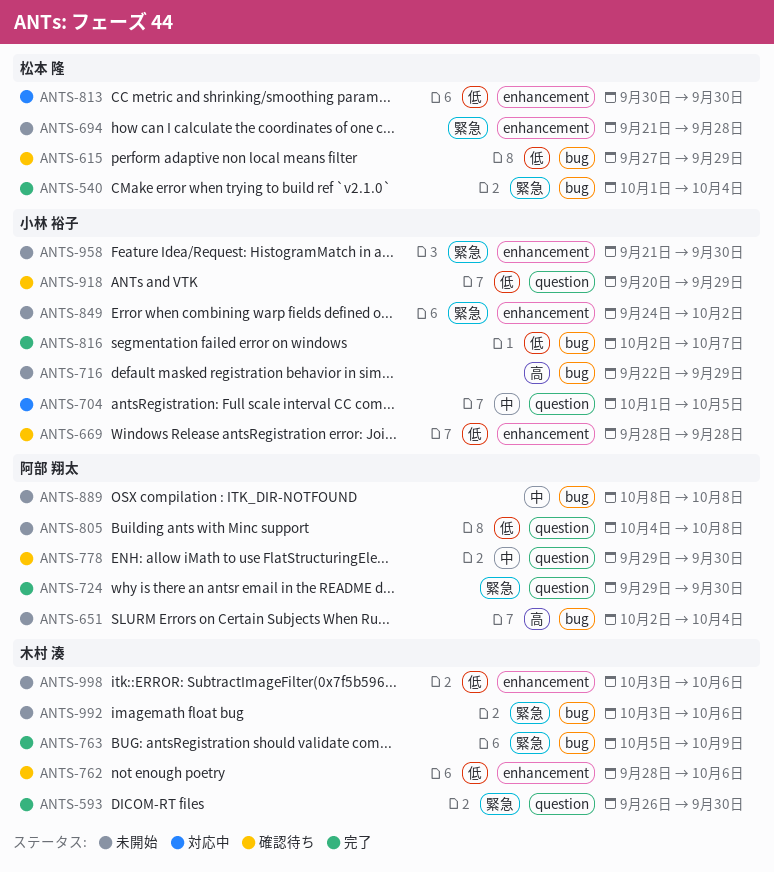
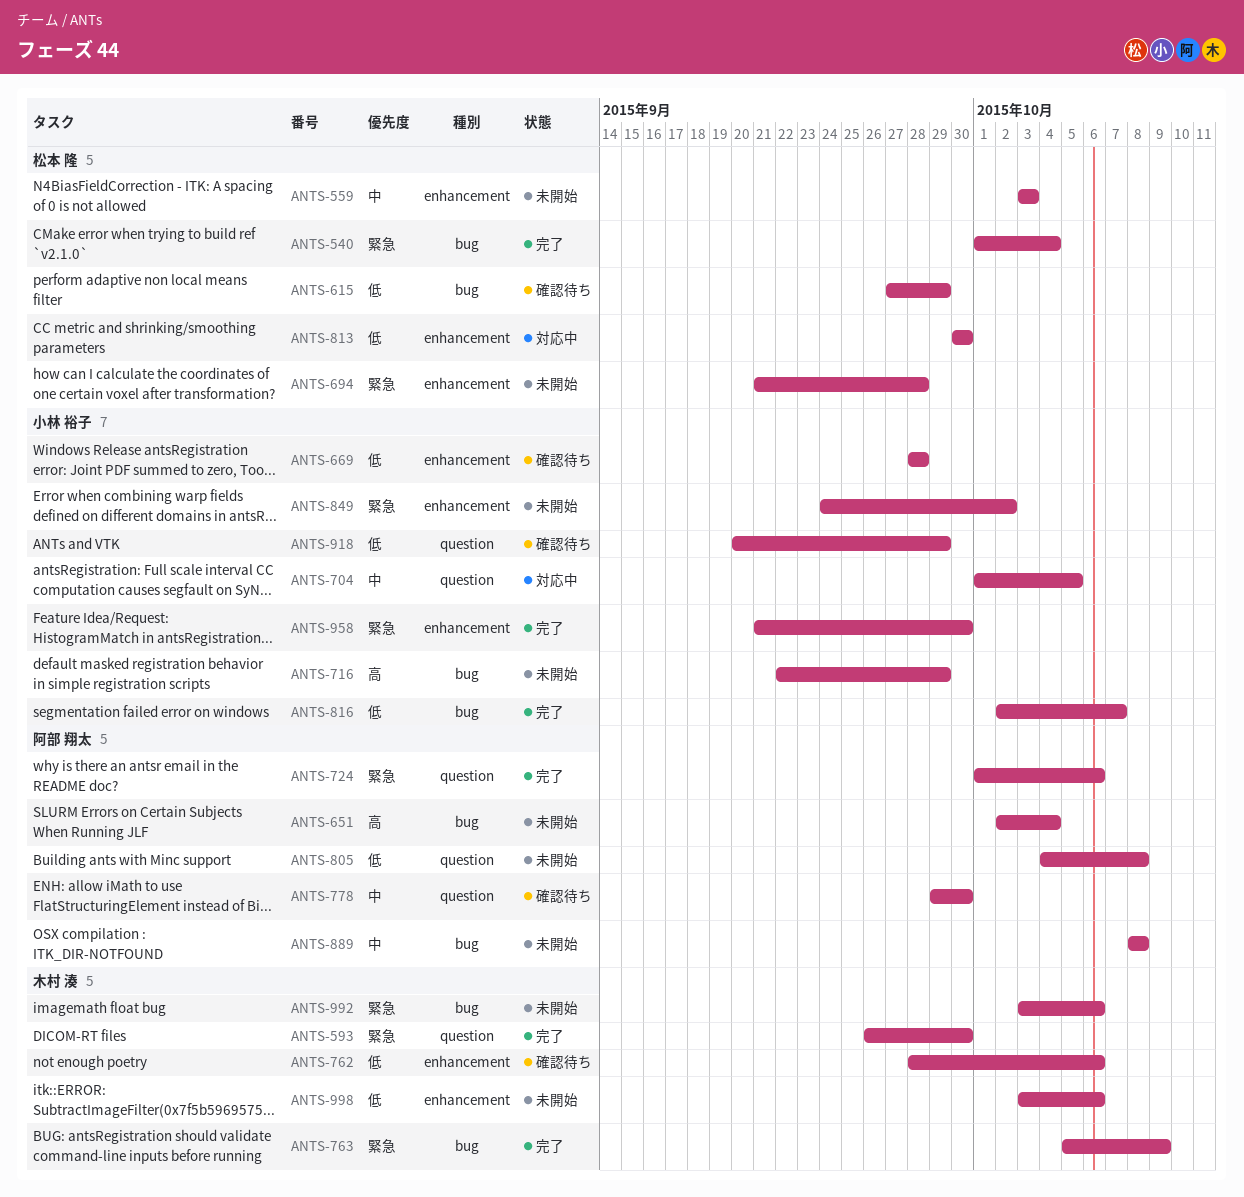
ANTS-559: none -> present
ANTS-724, start: Sep 29 -> Oct 1
ANTS-724, due: Sep 30 -> Oct 6
ANTS-958, status: 未開始 -> 完了

